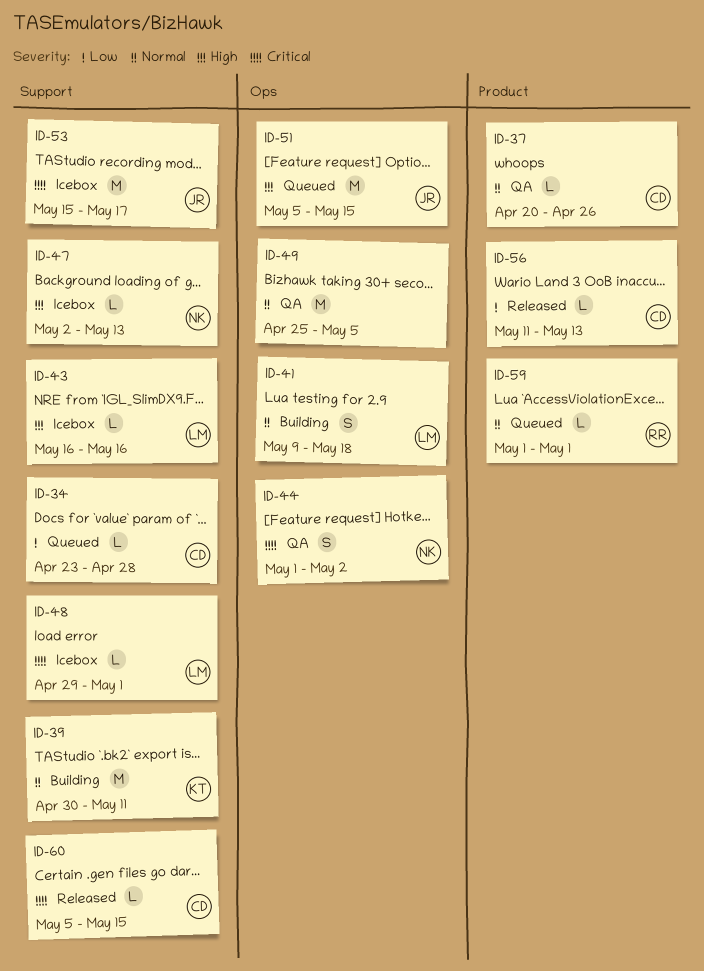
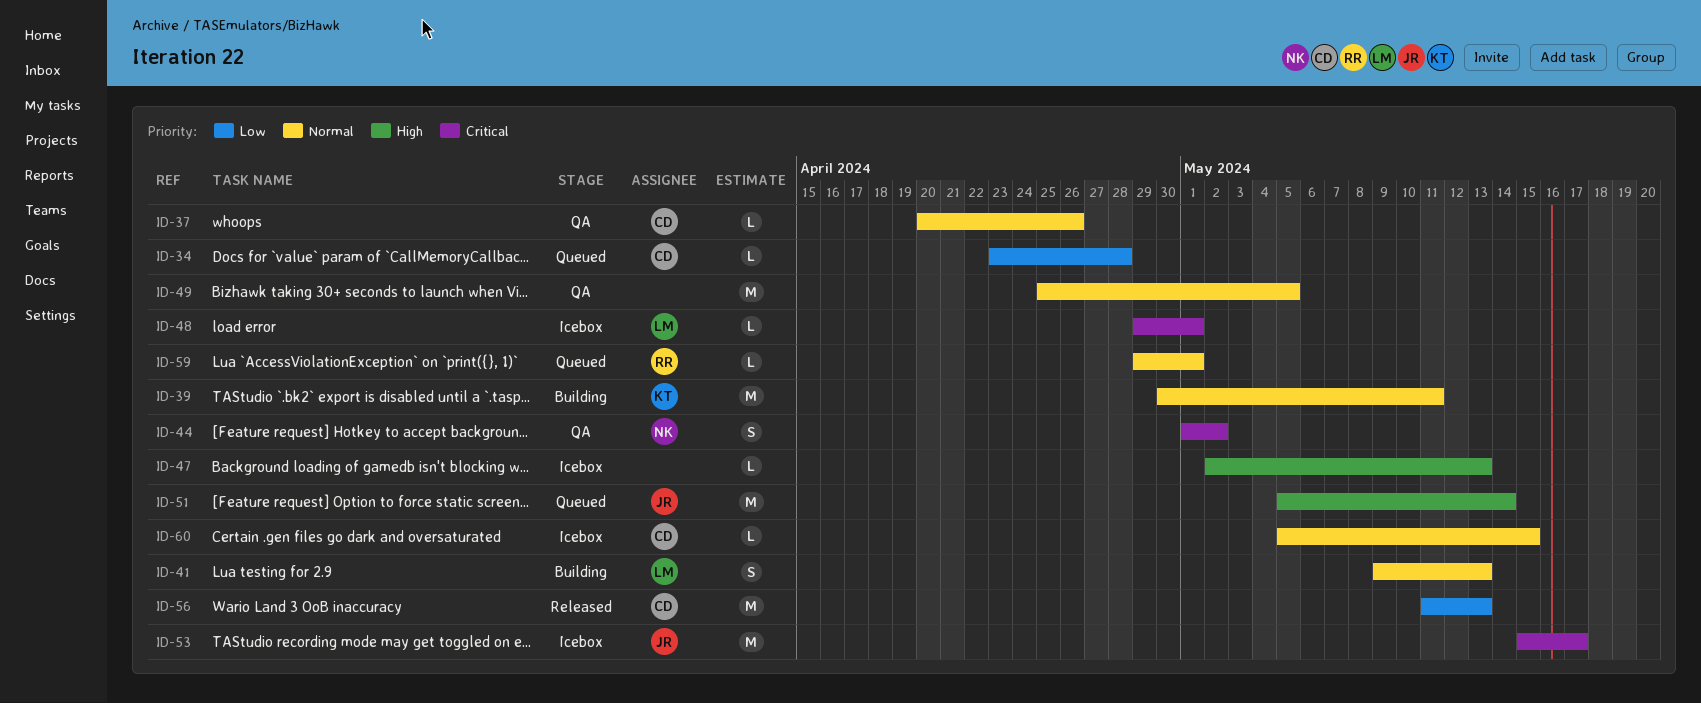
ID-41, due: May 18 -> May 13
ID-43: present -> none
ID-47, owner: NK -> none
ID-51, due: May 15 -> May 14
ID-56, estimate: L -> M
ID-59, start: May 1 -> Apr 29
ID-60, status: Released -> Icebox
ID-60, priority: Critical -> Normal

